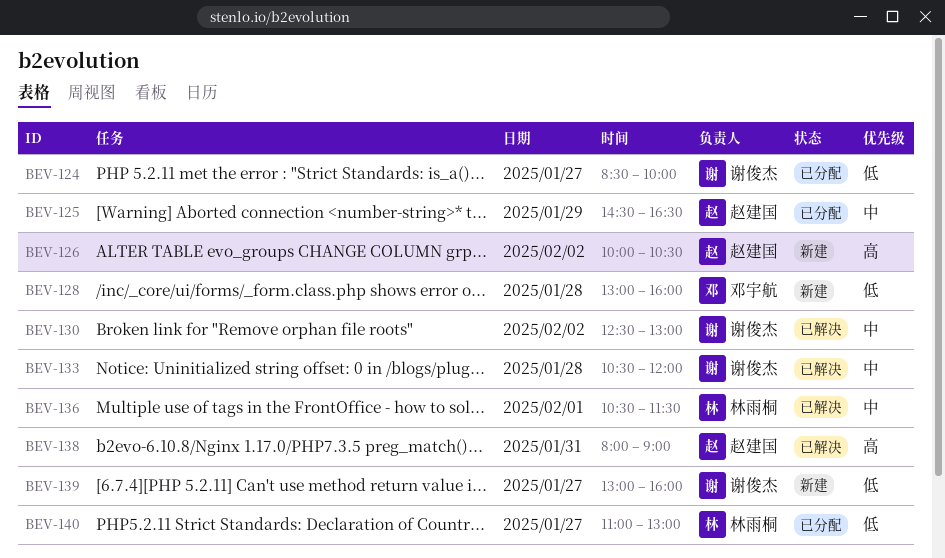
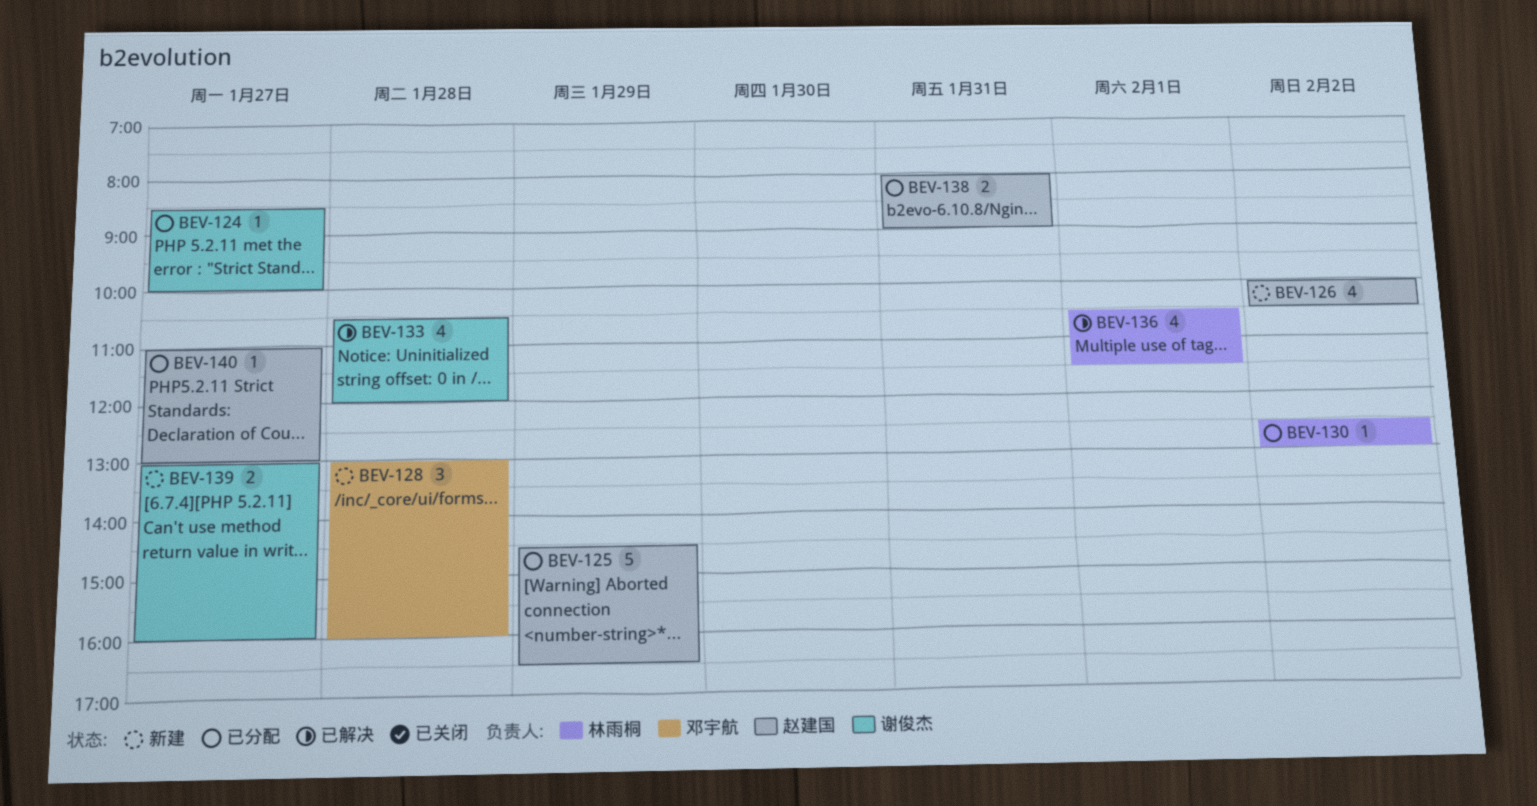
BEV-130, status: 已解决 -> 已分配
BEV-130, owner: 谢俊杰 -> 林雨桐
BEV-138, status: 已解决 -> 已分配
BEV-140, owner: 林雨桐 -> 赵建国

